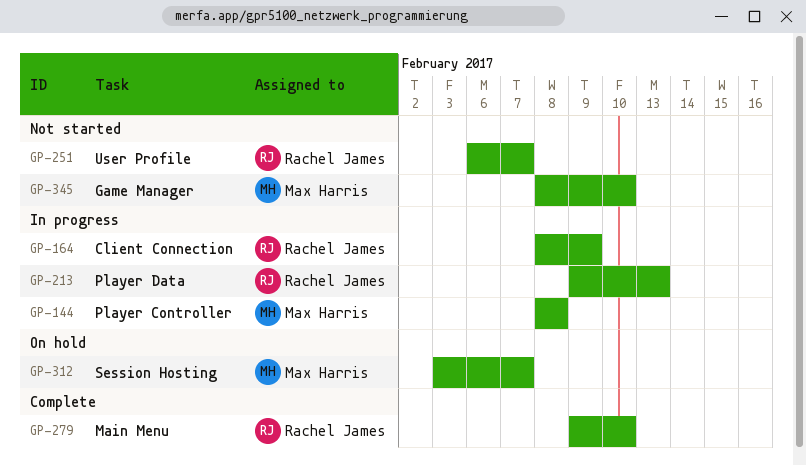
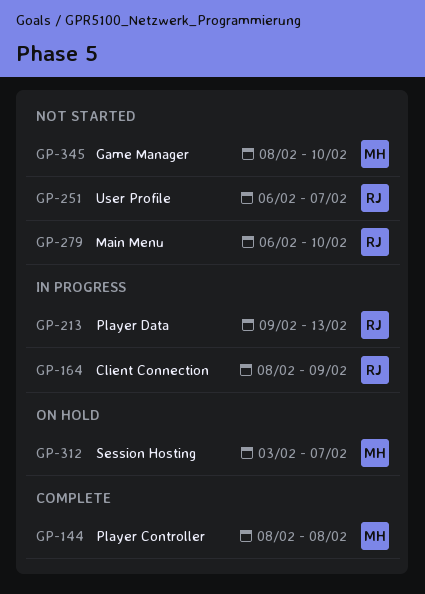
GP-144, status: In progress -> Complete
GP-279, status: Complete -> Not started
GP-279, start: Feb 9 -> Feb 6

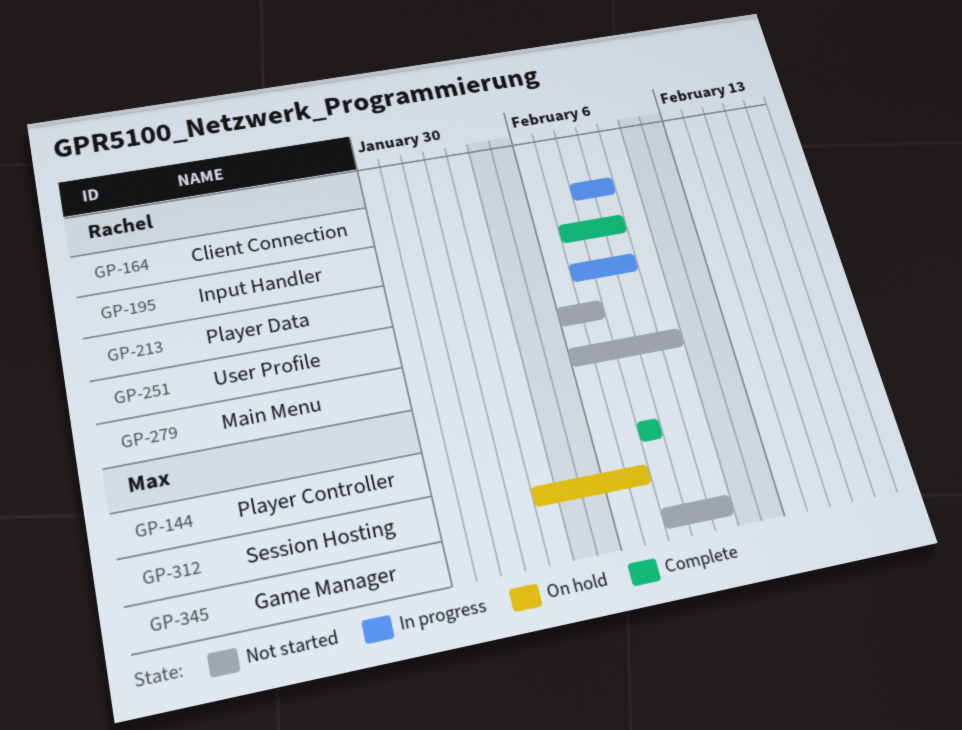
GP-195: none -> present
GP-213, start: Feb 9 -> Feb 7
GP-213, due: Feb 13 -> Feb 9

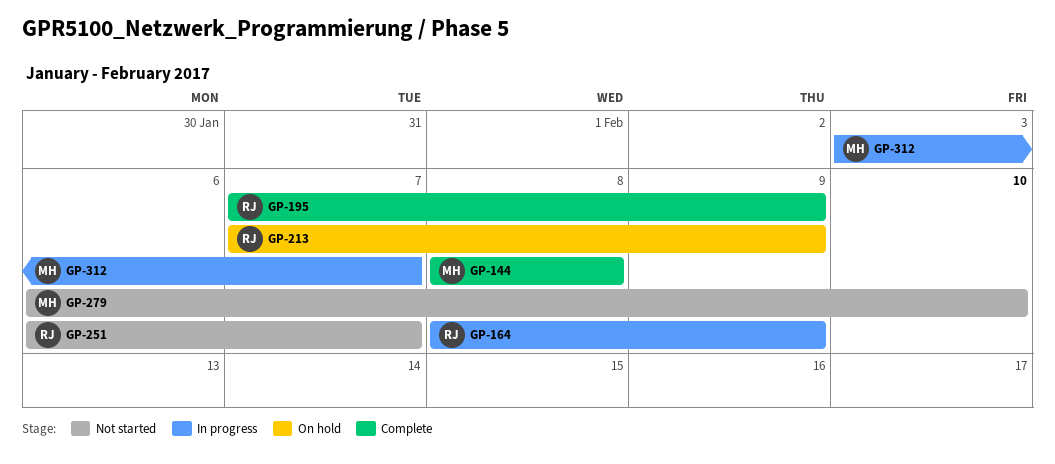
GP-213, status: In progress -> On hold
GP-279, owner: Rachel -> Max
GP-312, status: On hold -> In progress
GP-345: present -> none

